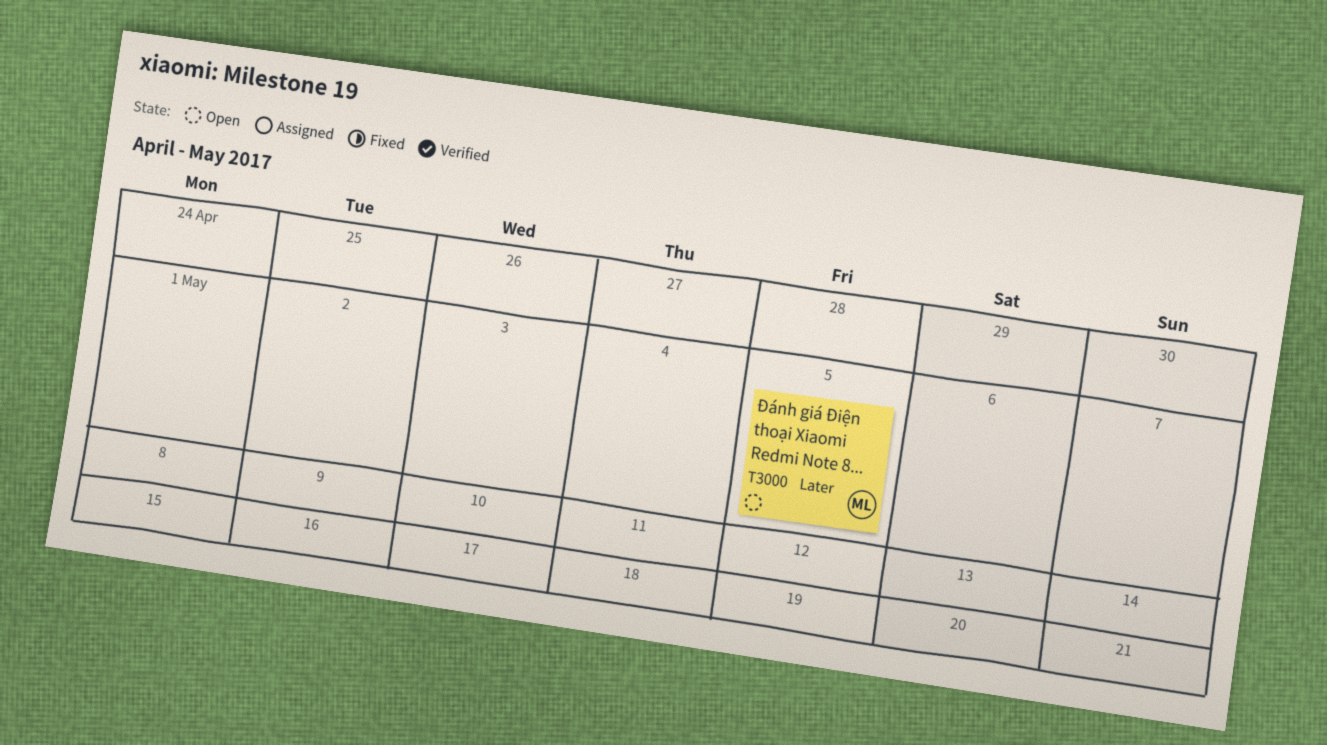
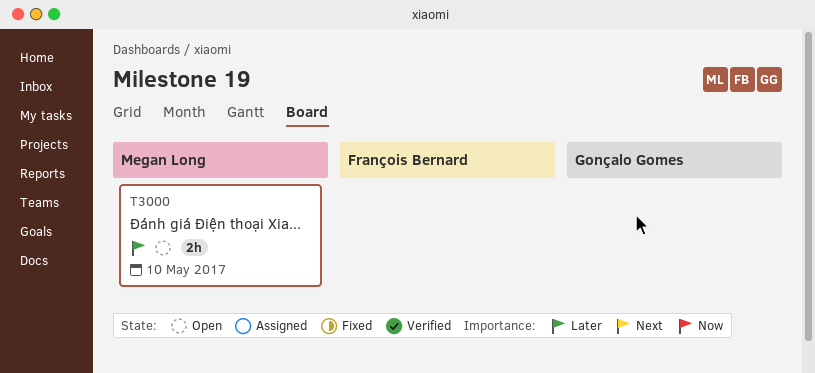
T3000, due: May 5 -> May 10

